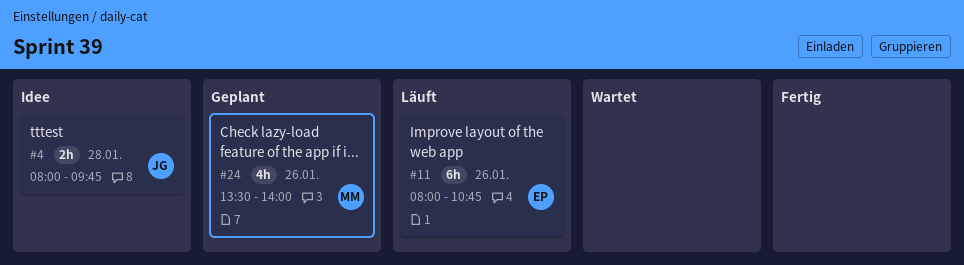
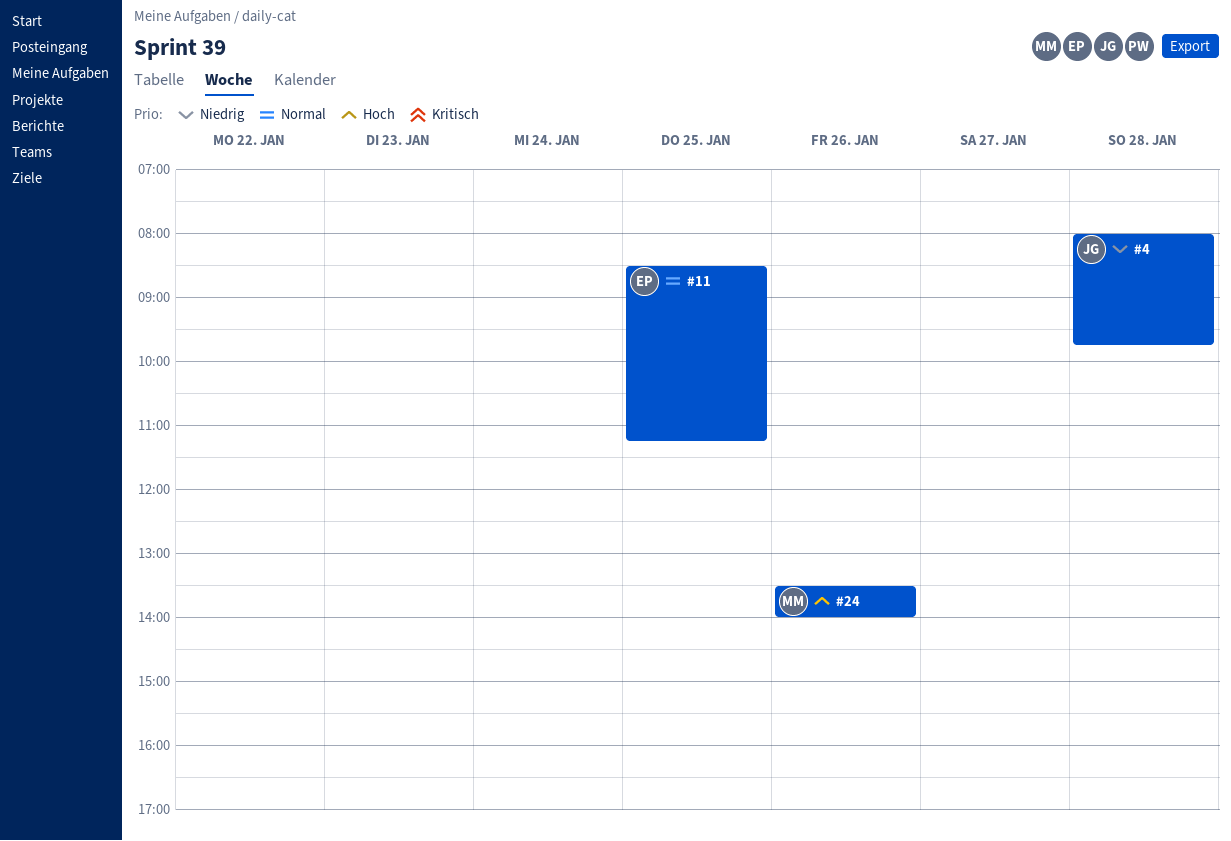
#11, day: Jan 26 -> Jan 25
#11, begins: 08:00 -> 08:30
#11, ends: 10:45 -> 11:15

